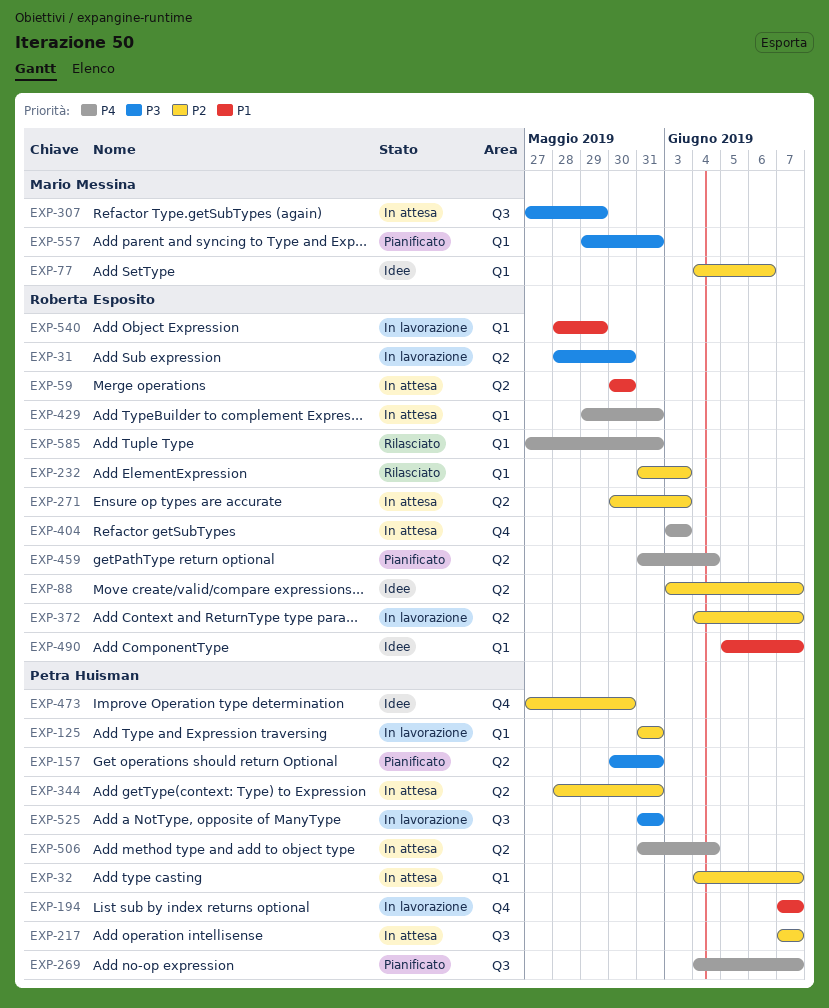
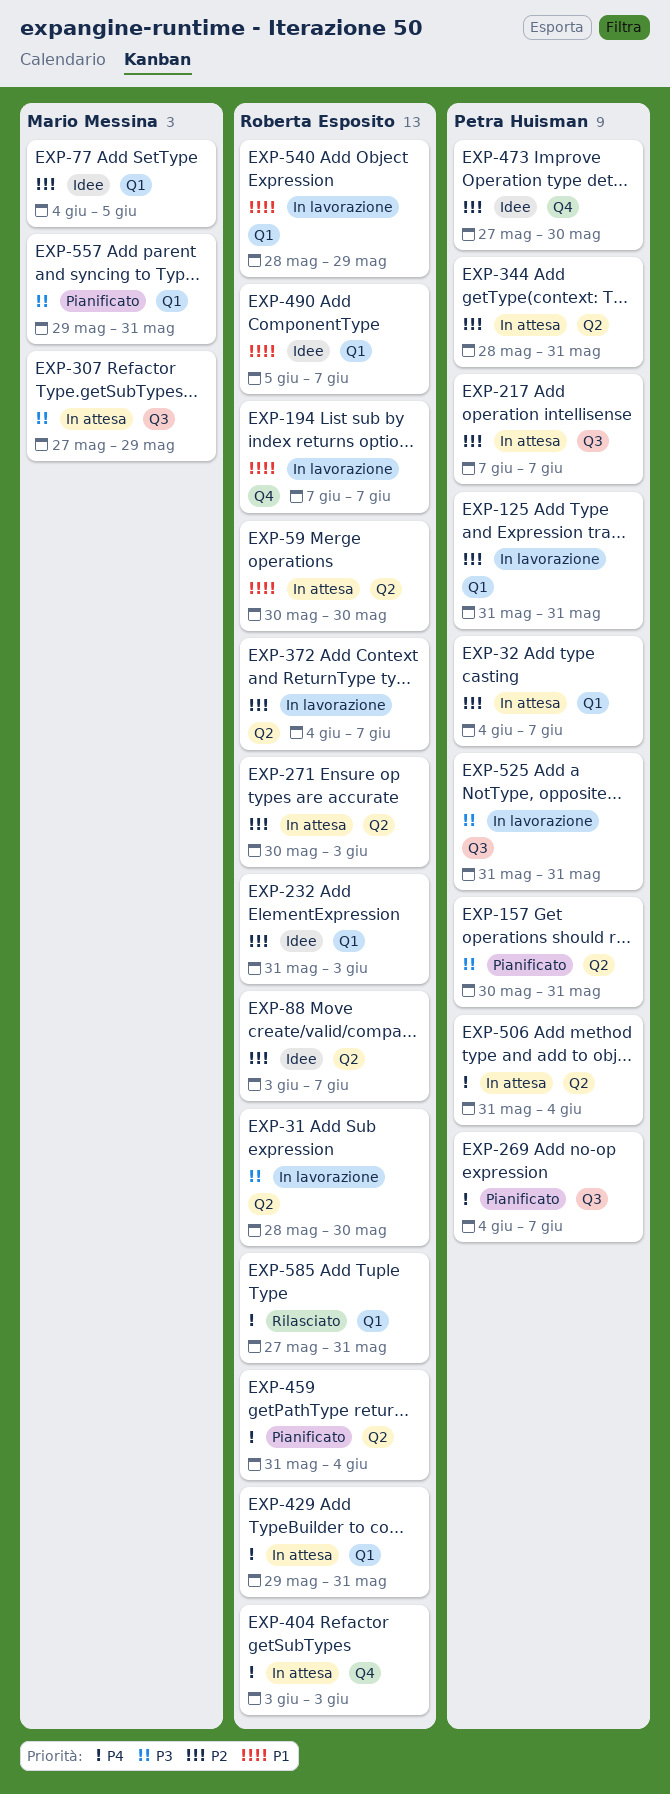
EXP-77, due: Jun 6 -> Jun 5
EXP-194, owner: Petra Huisman -> Roberta Esposito
EXP-232, status: Rilasciato -> Idee

